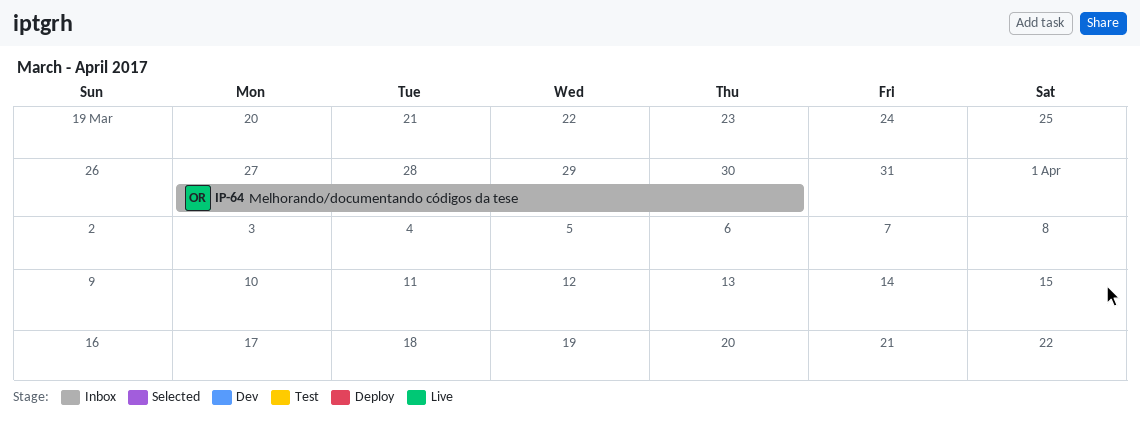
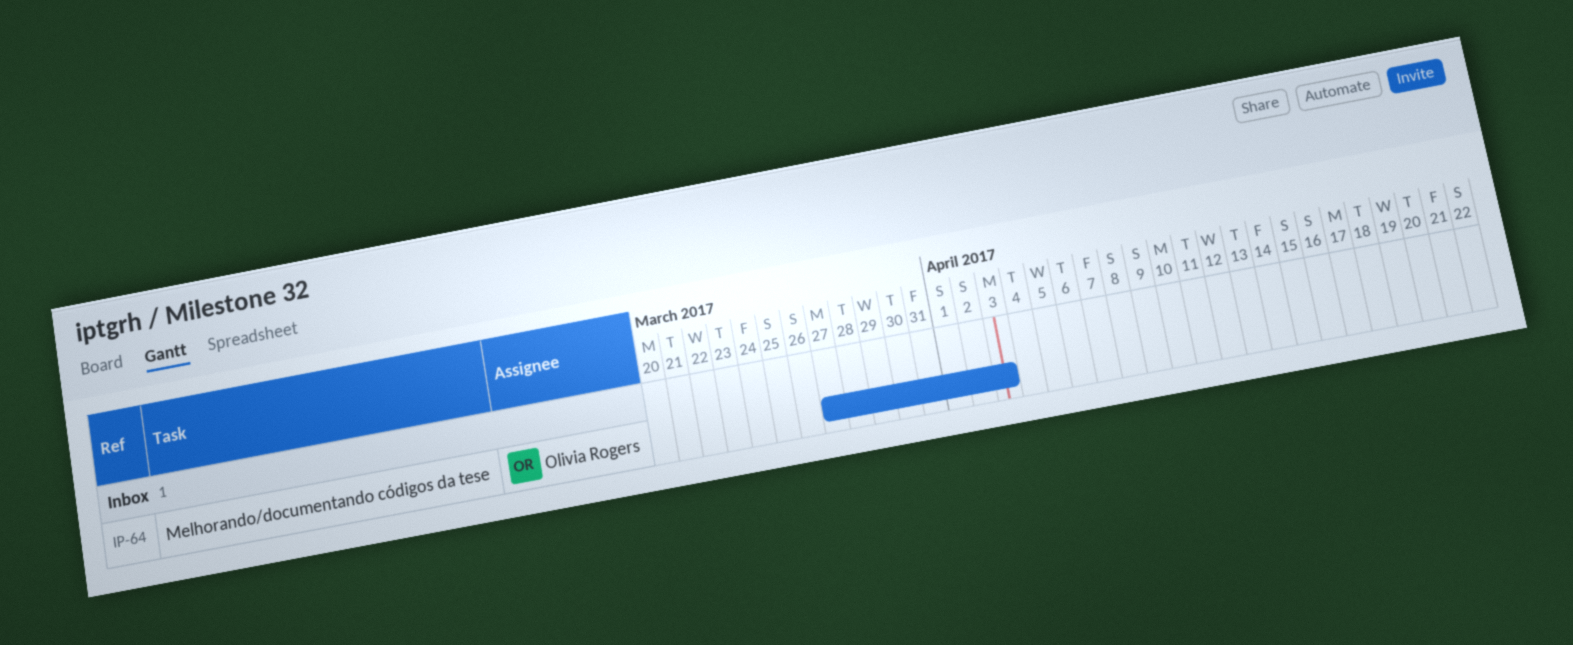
IP-64, due: Mar 30 -> Apr 3

